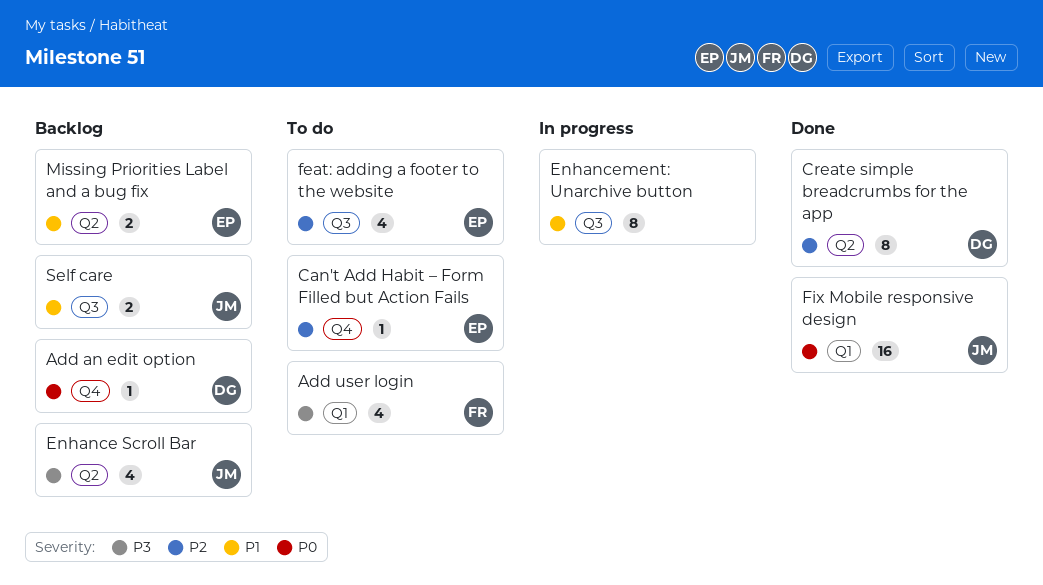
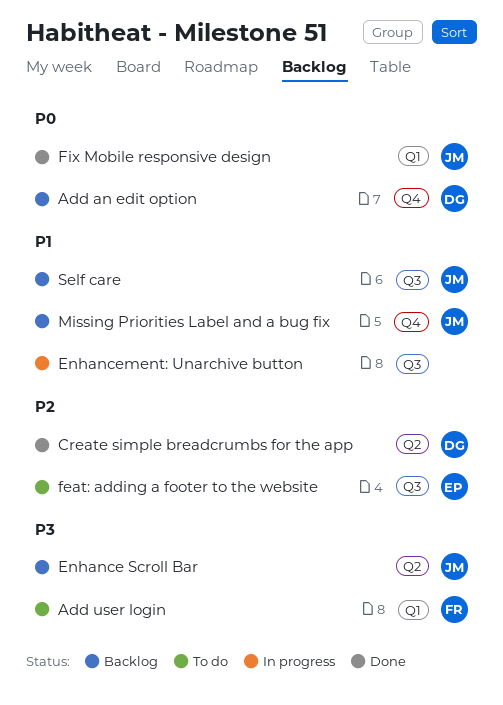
Can't Add Habit – Form Filled but Action Fails: present -> none
Missing Priorities Label and a bug fix, owner: EP -> JM
Missing Priorities Label and a bug fix, label: Q2 -> Q4

